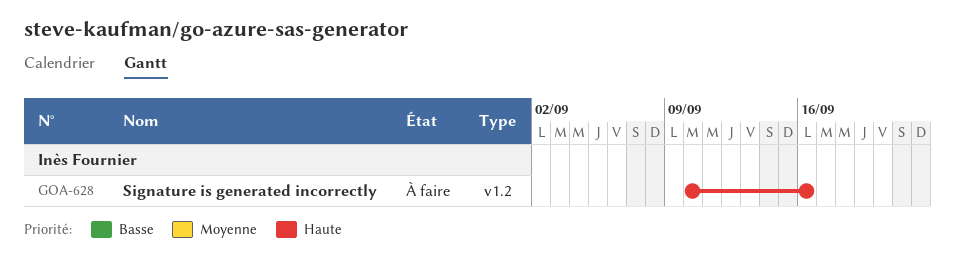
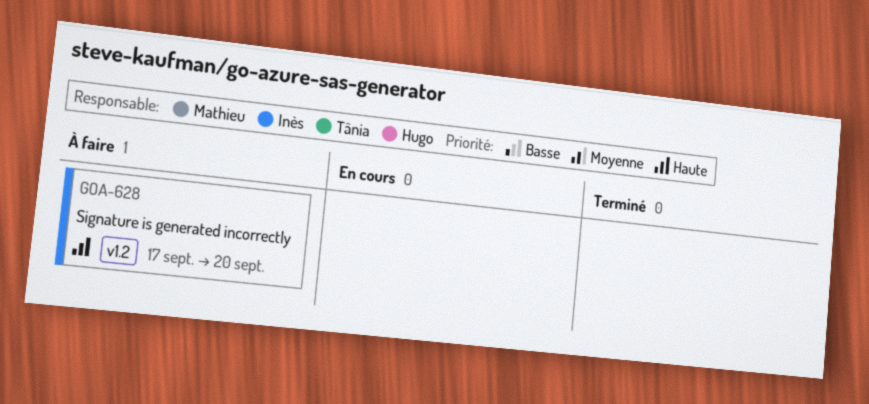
GOA-628, start: Sep 10 -> Sep 17
GOA-628, due: Sep 16 -> Sep 20

